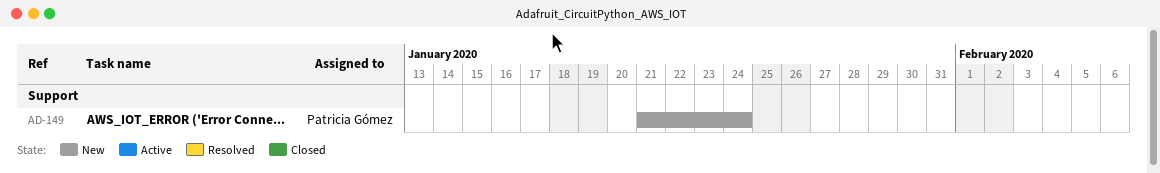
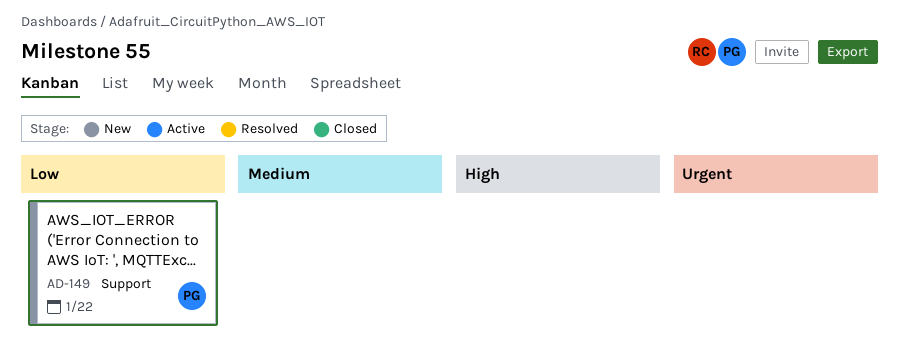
AD-149, due: Jan 24 -> Jan 22

